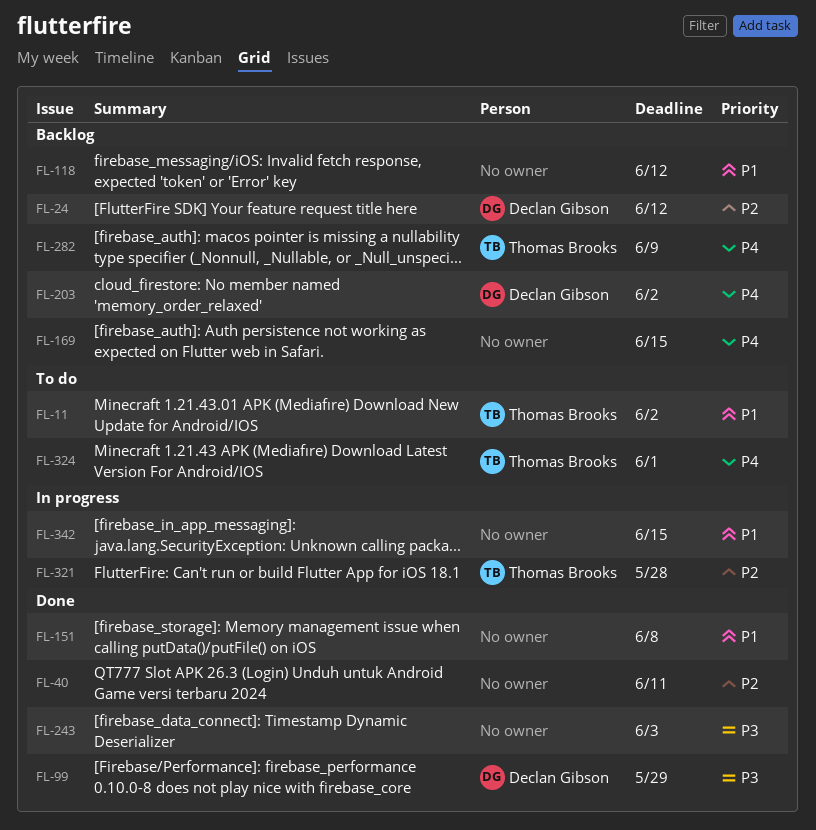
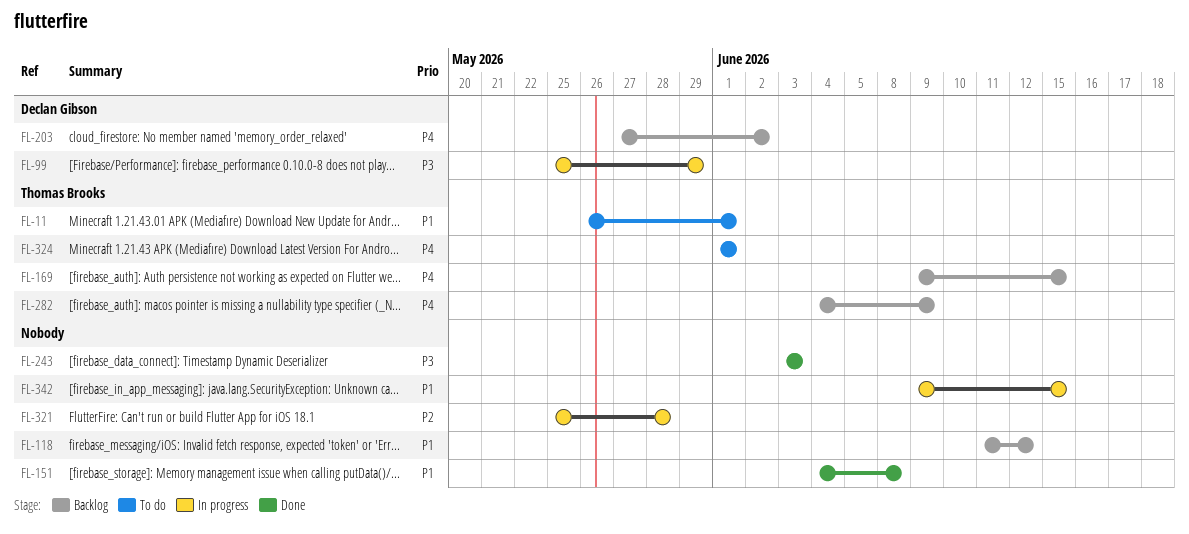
FL-11, due: Jun 2 -> Jun 1
FL-24: present -> none
FL-40: present -> none
FL-99, status: Done -> In progress
FL-169, owner: none -> Thomas Brooks
FL-321, owner: Thomas Brooks -> none

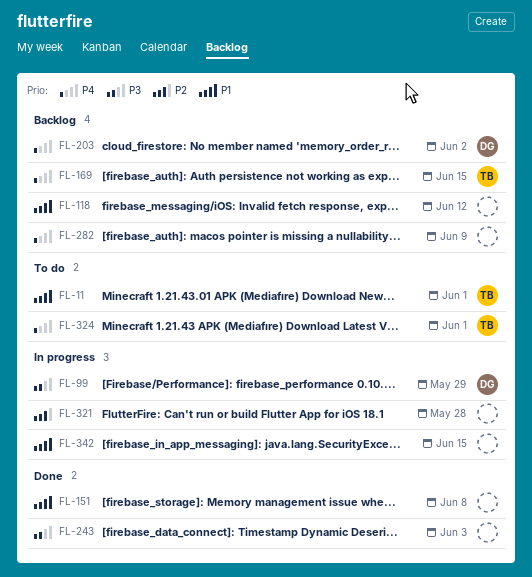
FL-282, owner: Thomas Brooks -> none

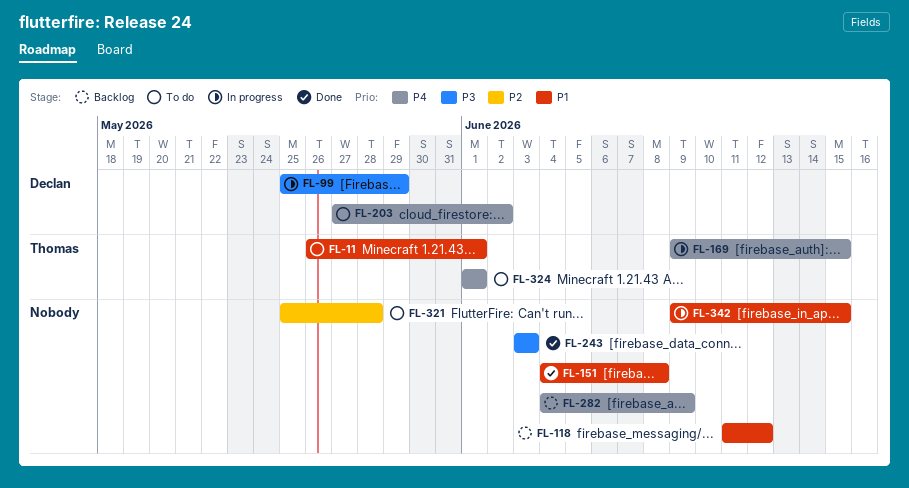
FL-169, status: Backlog -> In progress
FL-203, status: Backlog -> To do
FL-321, status: In progress -> To do

